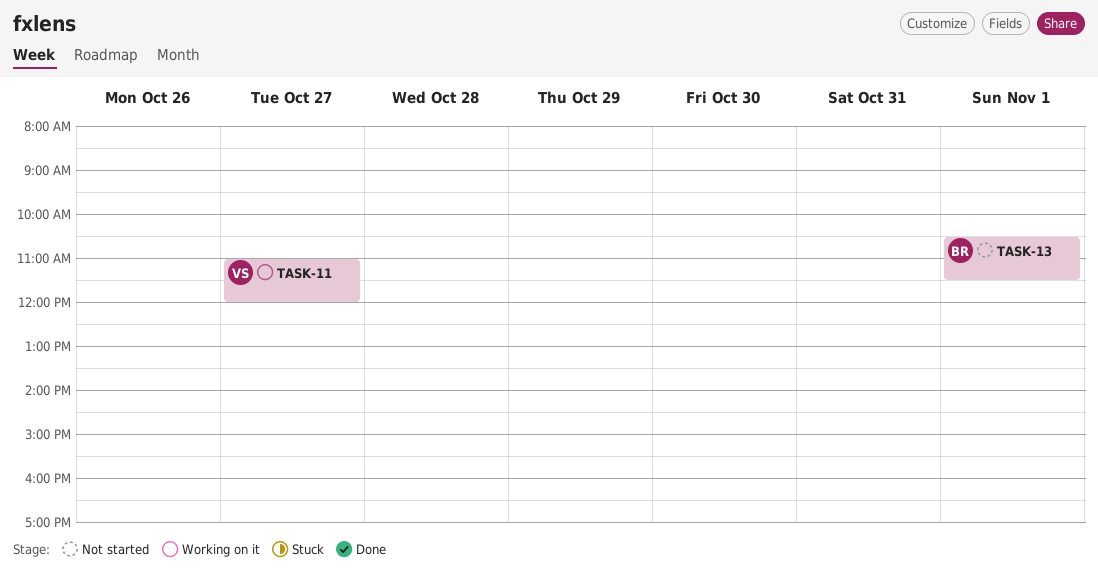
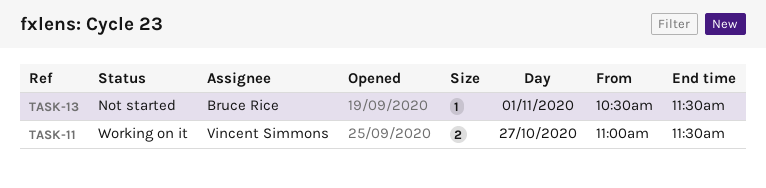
TASK-11, ends: 12:00 -> 11:30

